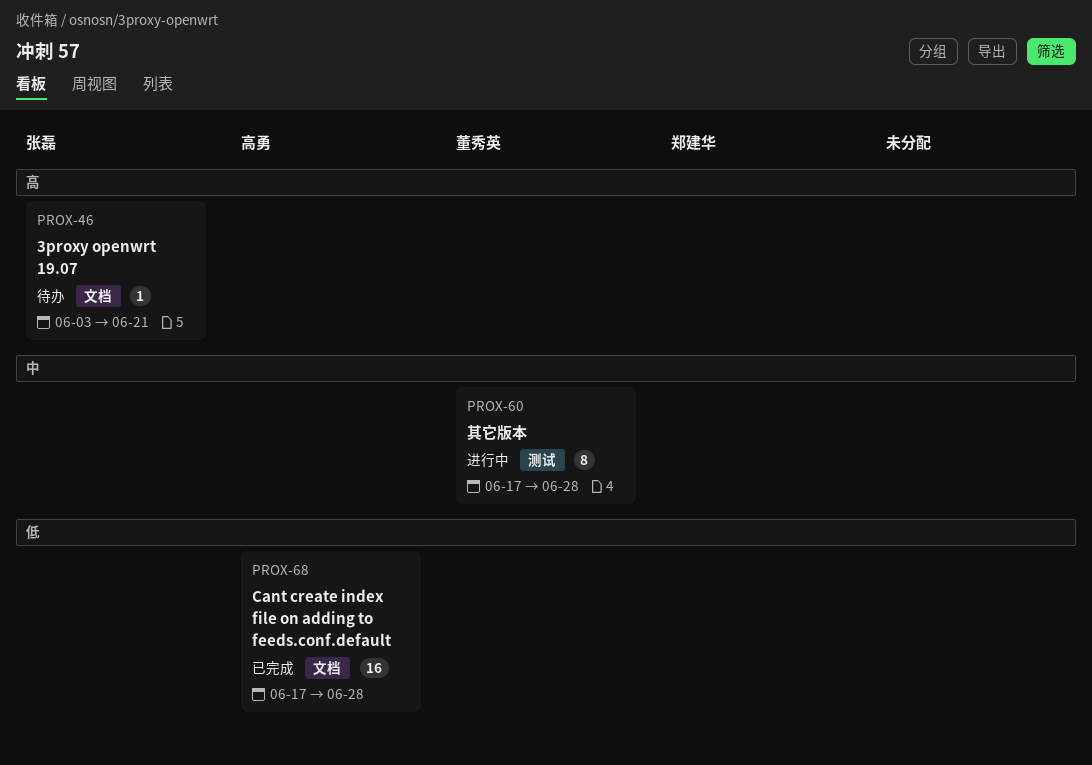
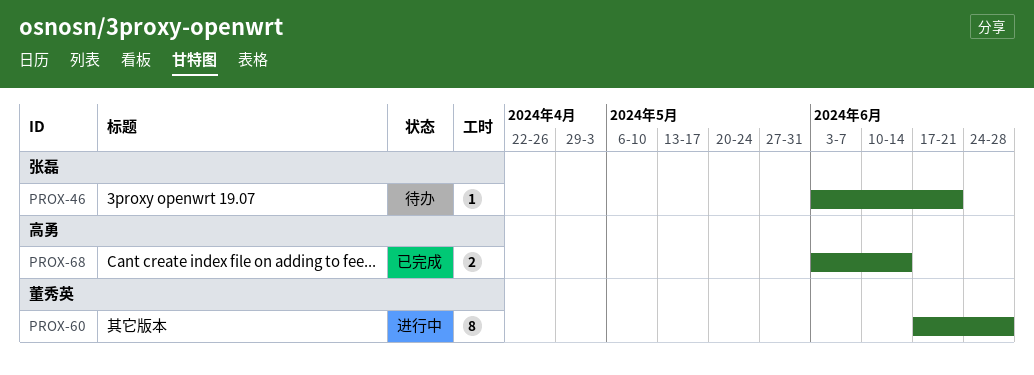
PROX-68, estimate: 16 -> 2
PROX-68, start: Jun 17 -> Jun 3
PROX-68, due: Jun 28 -> Jun 14

